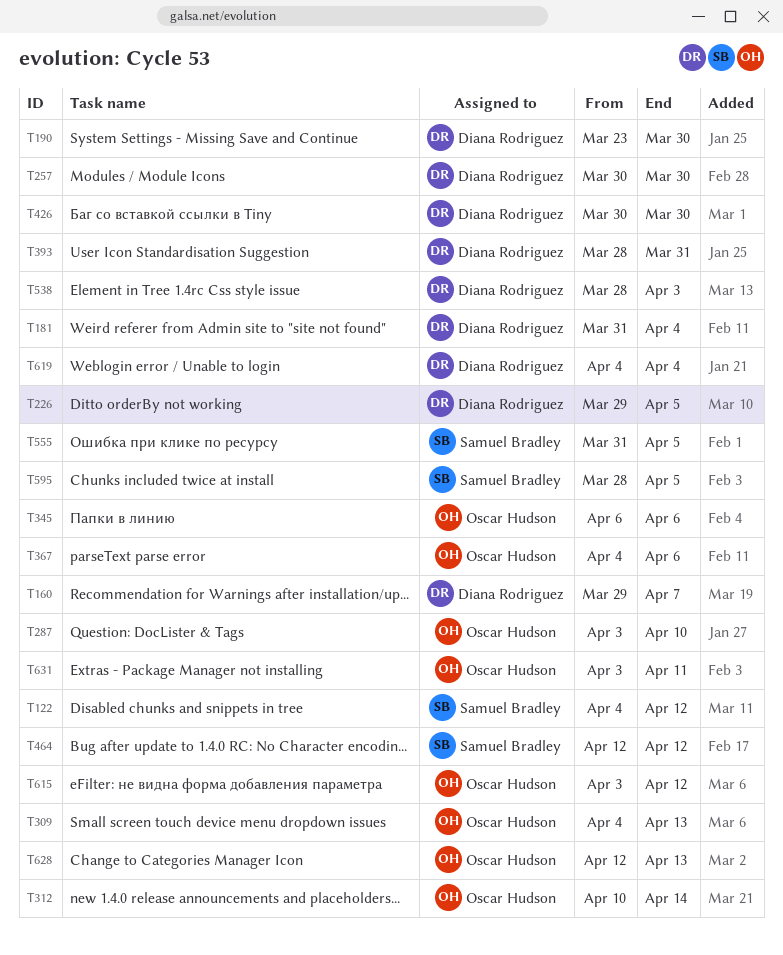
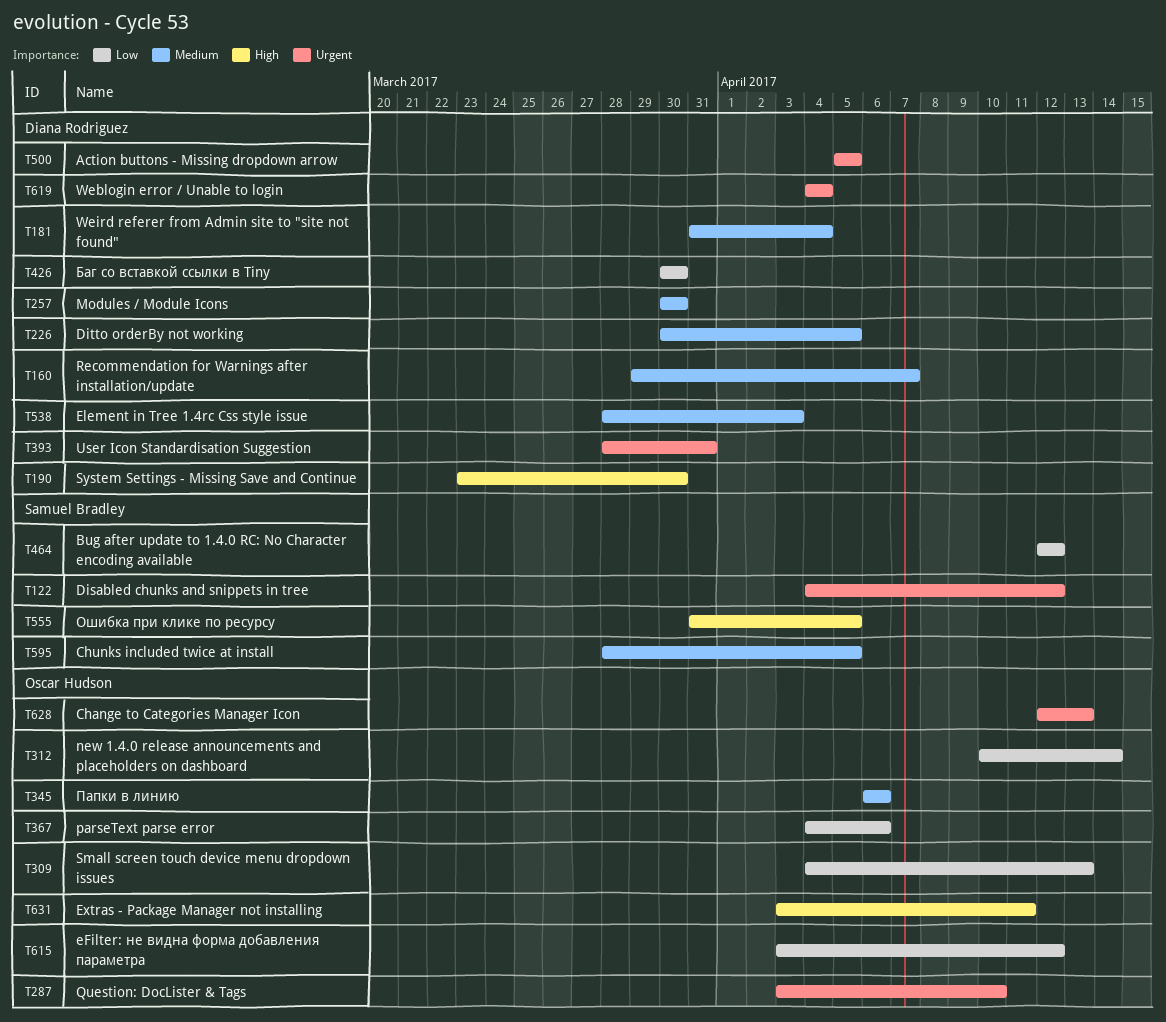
T226, start: Mar 29 -> Mar 30
T500: none -> present

